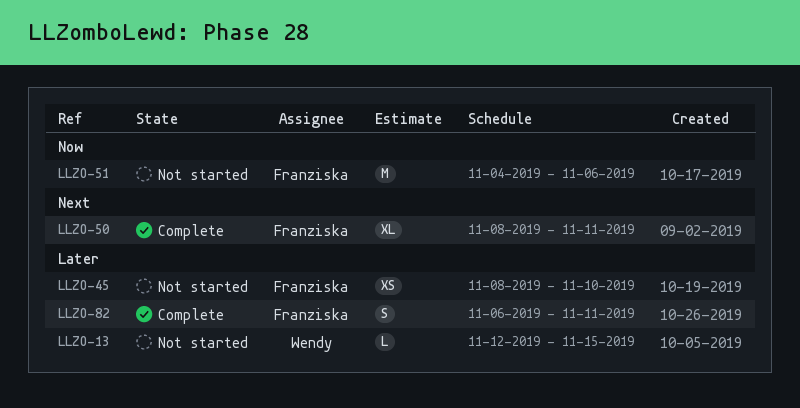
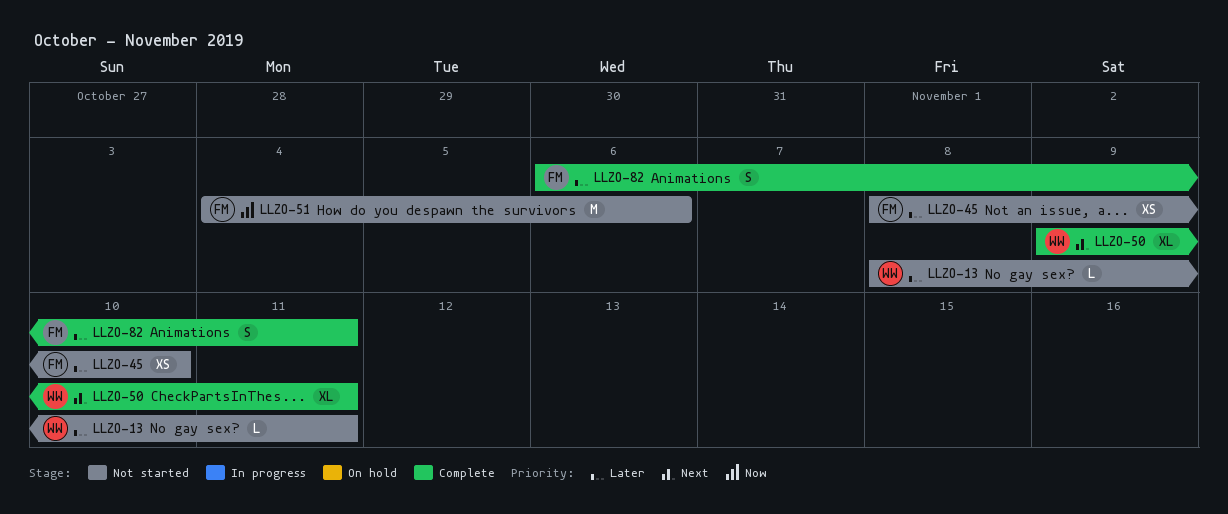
LLZO-13, start: Nov 12 -> Nov 8
LLZO-13, due: Nov 15 -> Nov 11
LLZO-50, owner: Franziska -> Wendy
LLZO-50, start: Nov 8 -> Nov 9

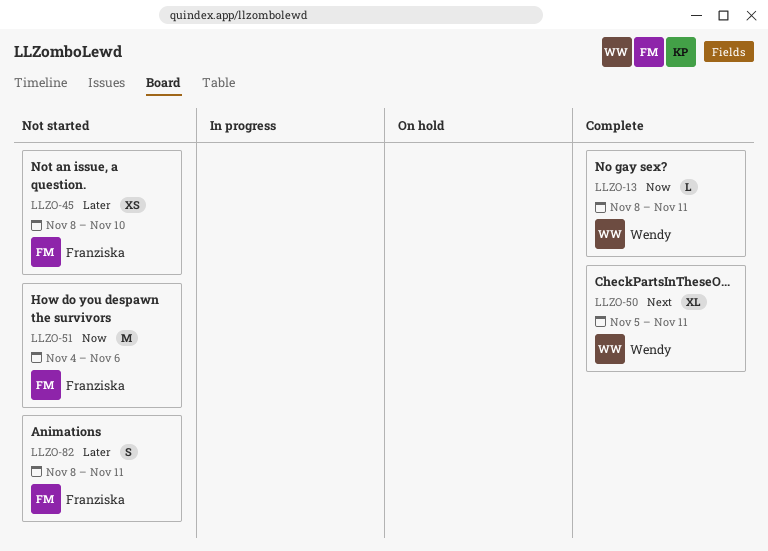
LLZO-13, status: Not started -> Complete
LLZO-13, priority: Later -> Now
LLZO-50, start: Nov 9 -> Nov 5
LLZO-82, status: Complete -> Not started
LLZO-82, start: Nov 6 -> Nov 8

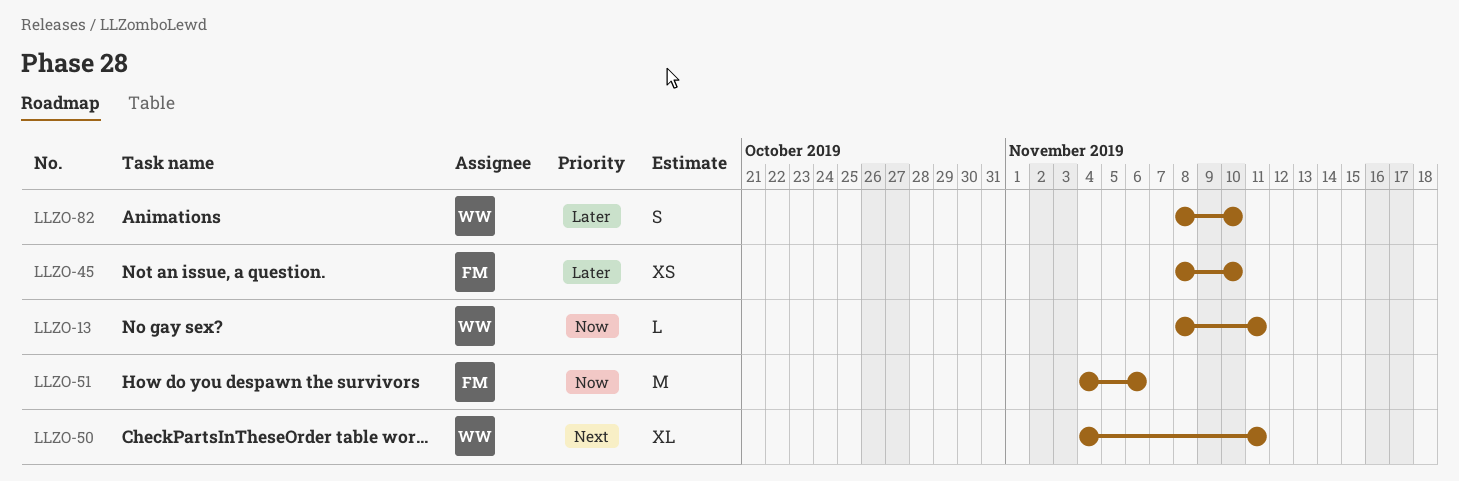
LLZO-50, start: Nov 5 -> Nov 4
LLZO-82, owner: Franziska -> Wendy
LLZO-82, due: Nov 11 -> Nov 10

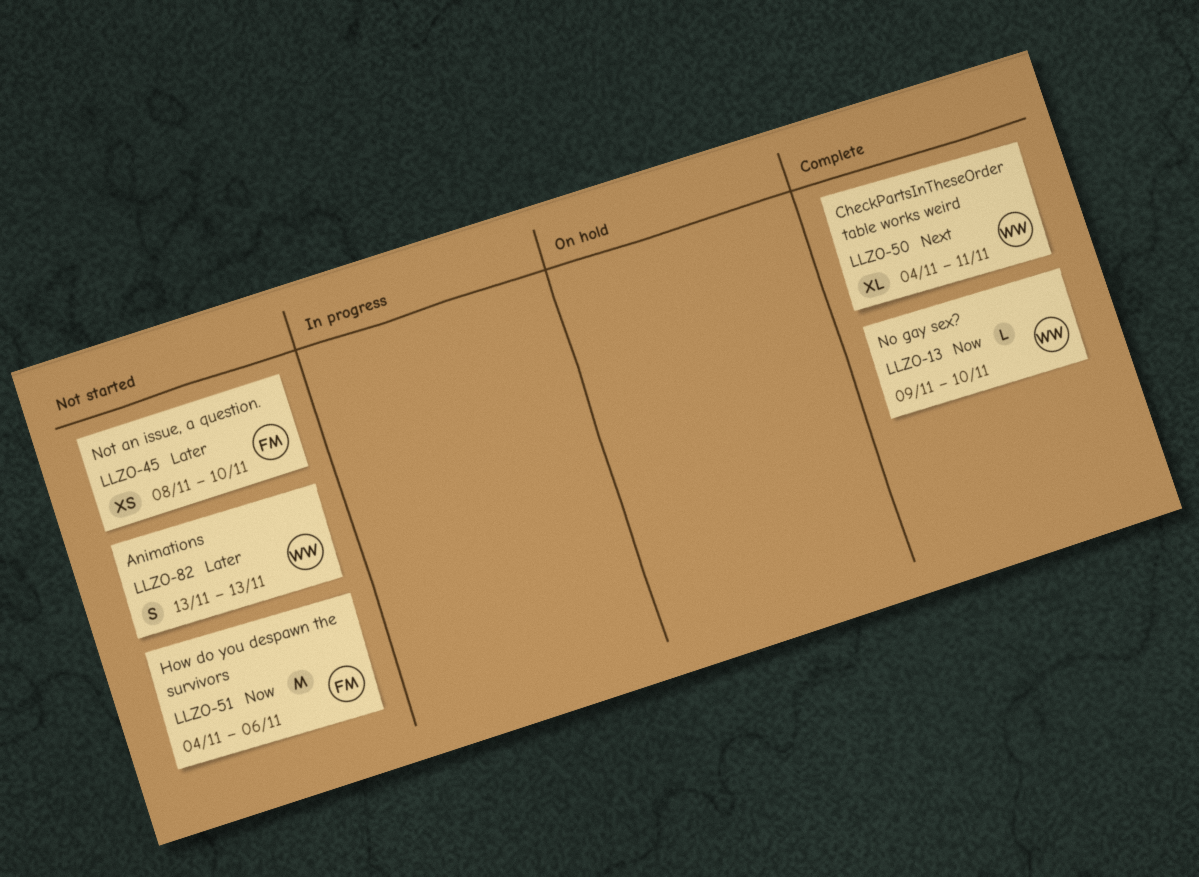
LLZO-13, start: Nov 8 -> Nov 9
LLZO-13, due: Nov 11 -> Nov 10
LLZO-82, start: Nov 8 -> Nov 13
LLZO-82, due: Nov 10 -> Nov 13

